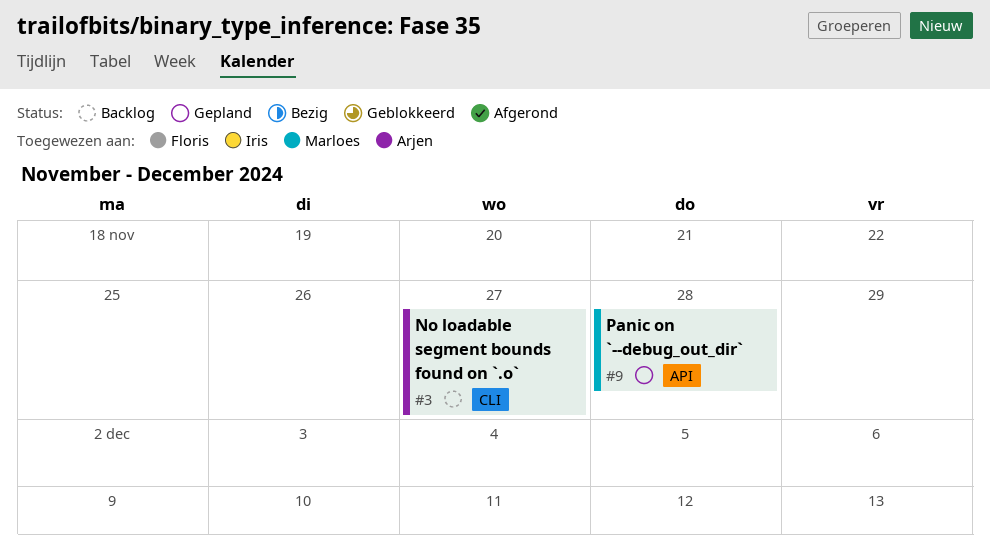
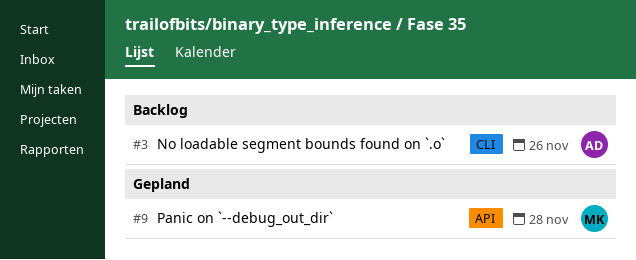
#3, due: Nov 27 -> Nov 26

